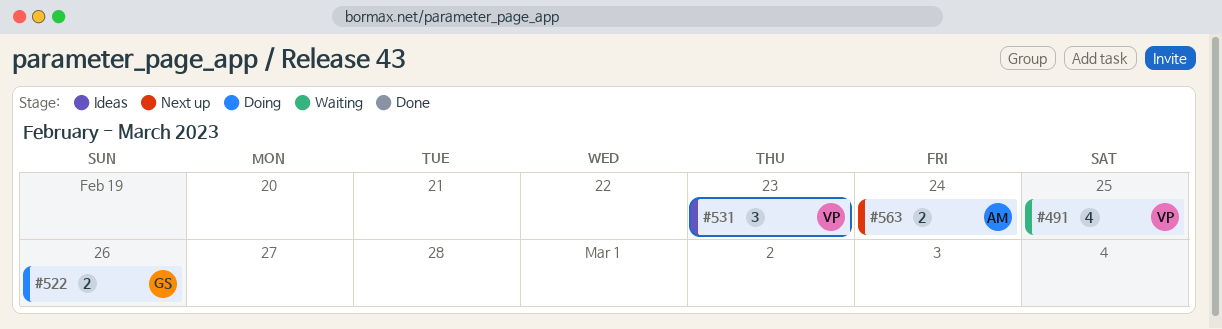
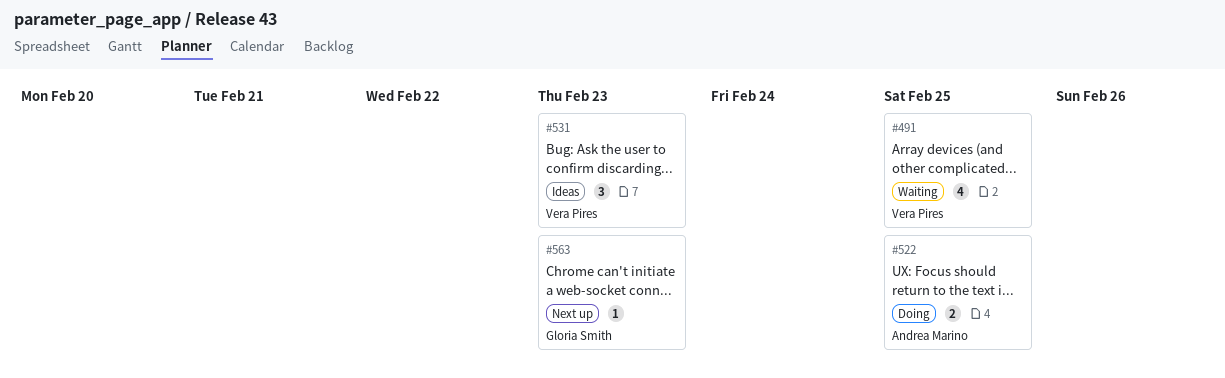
#522, owner: Gloria Smith -> Andrea Marino
#522, due: Feb 26 -> Feb 25
#563, owner: Andrea Marino -> Gloria Smith
#563, estimate: 2 -> 1
#563, due: Feb 24 -> Feb 23

